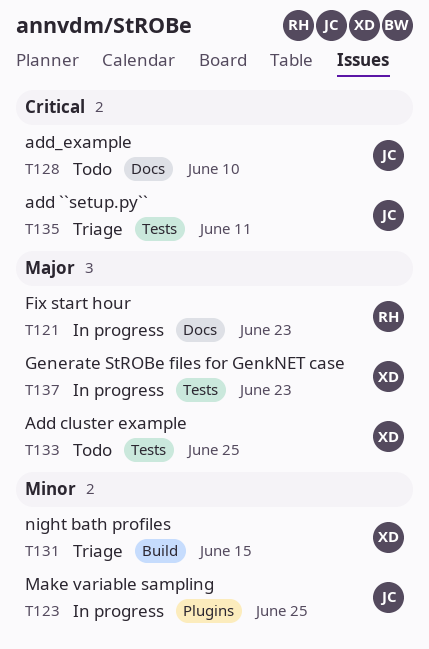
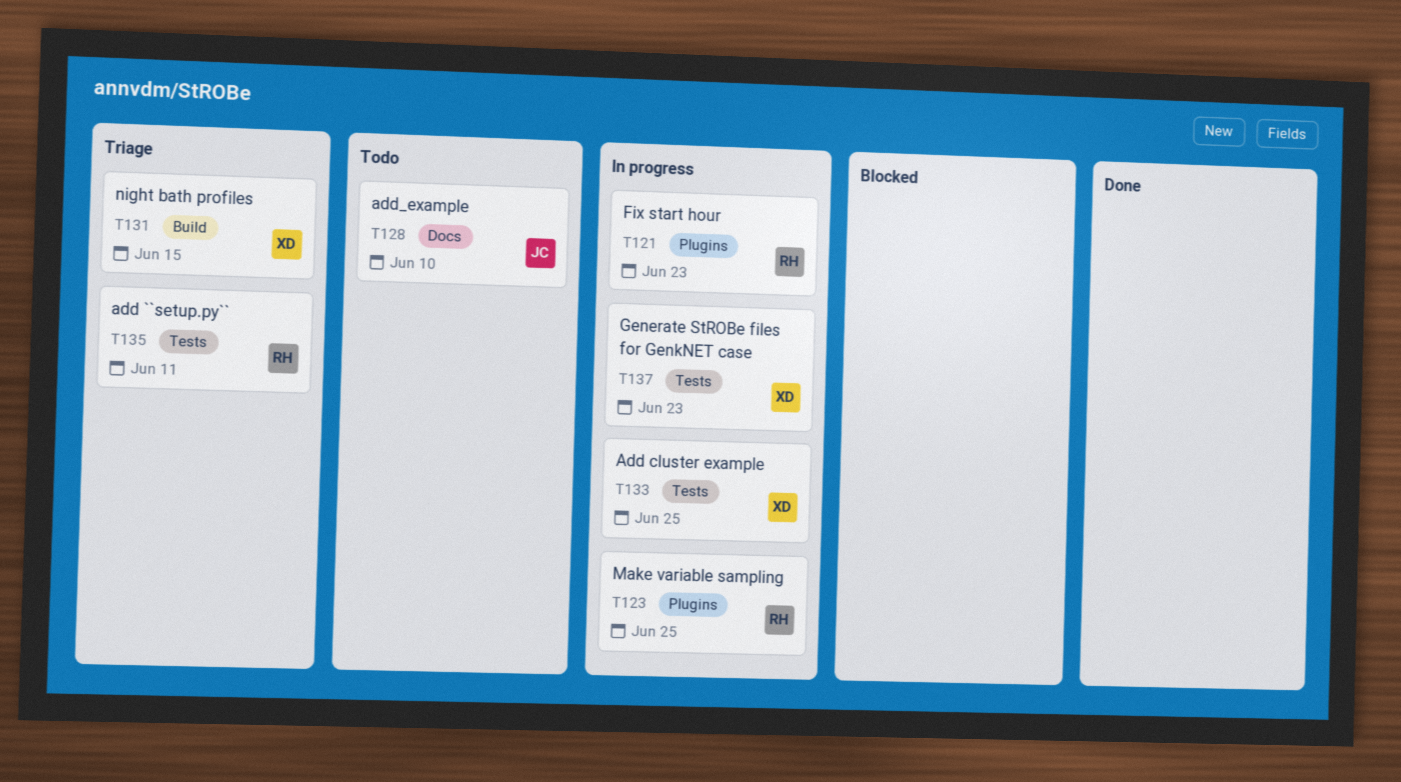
T121, label: Docs -> Plugins
T123, owner: JC -> RH
T133, status: Todo -> In progress
T135, owner: JC -> RH

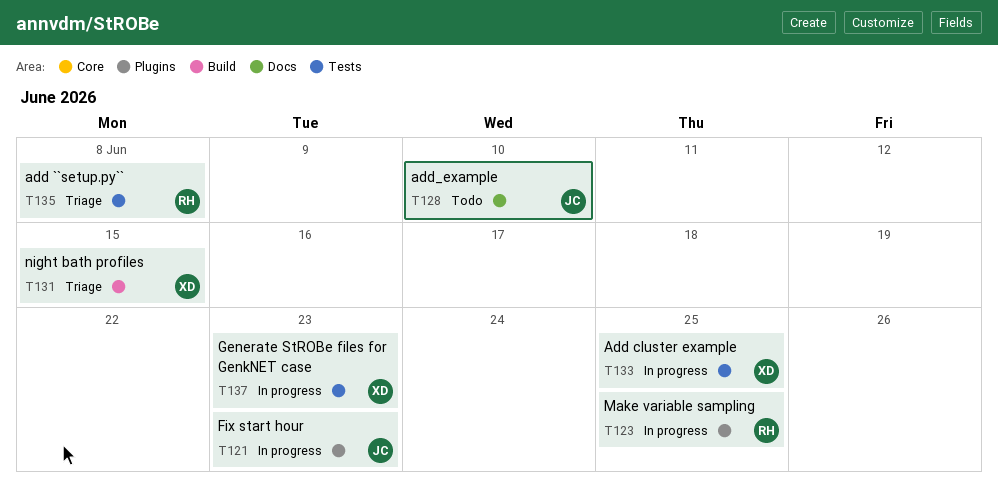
T121, owner: RH -> JC
T135, due: Jun 11 -> Jun 8

